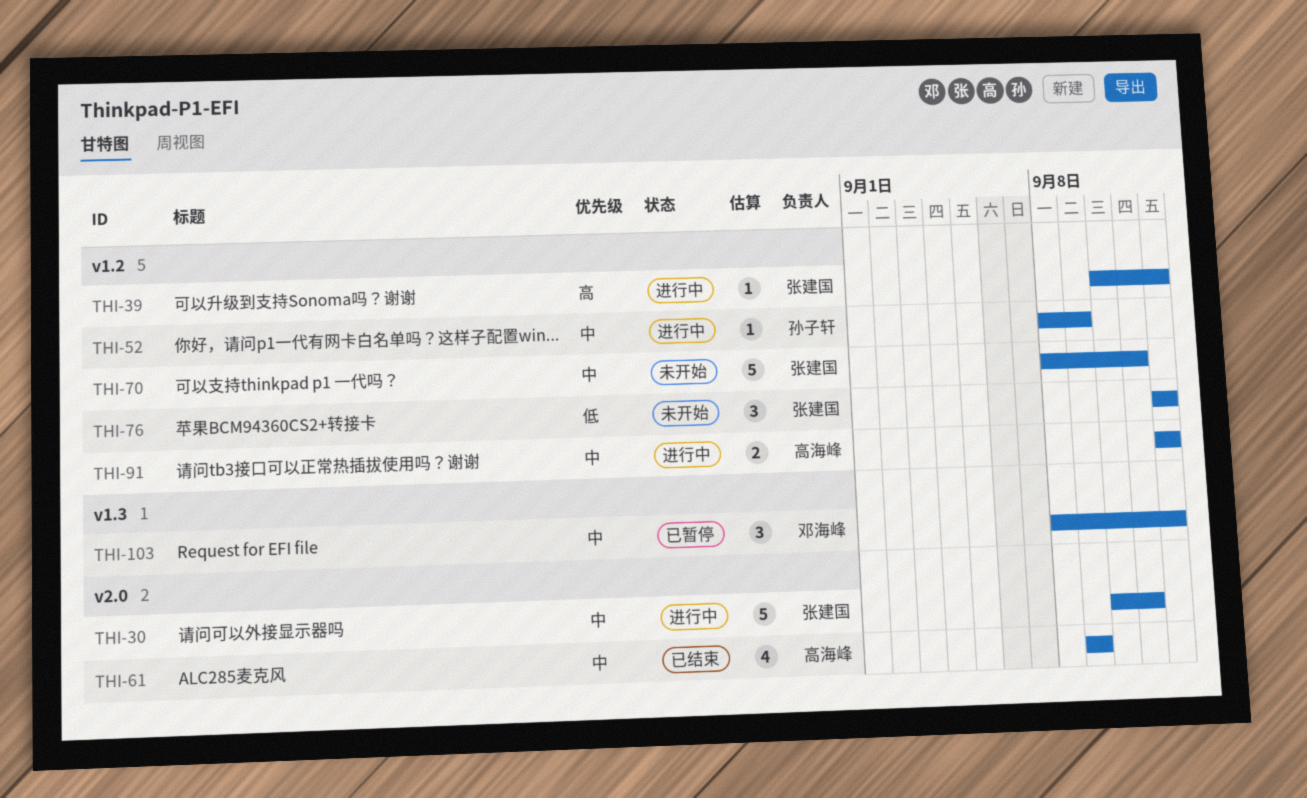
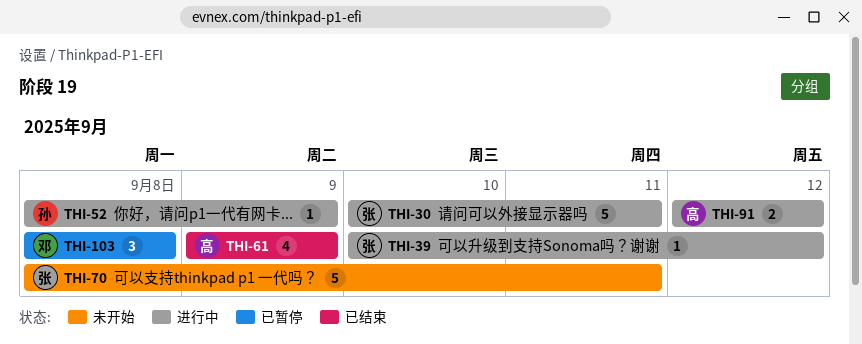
THI-76: present -> none
THI-103, due: Sep 12 -> Sep 8

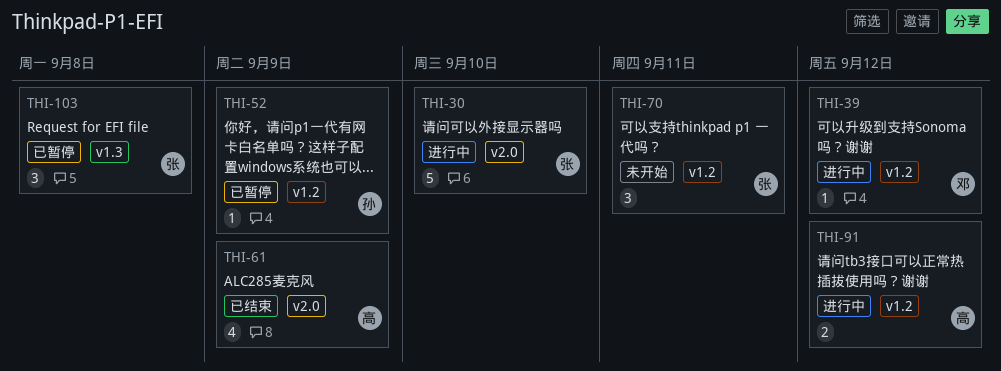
THI-30, due: Sep 11 -> Sep 10
THI-39, owner: 张 -> 邓
THI-52, status: 进行中 -> 已暂停
THI-70, estimate: 5 -> 3
THI-103, owner: 邓 -> 张

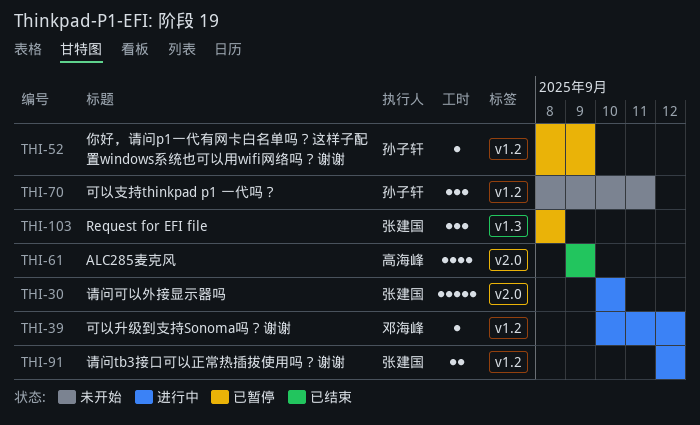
THI-70, owner: 张建国 -> 孙子轩
THI-91, owner: 高海峰 -> 张建国

